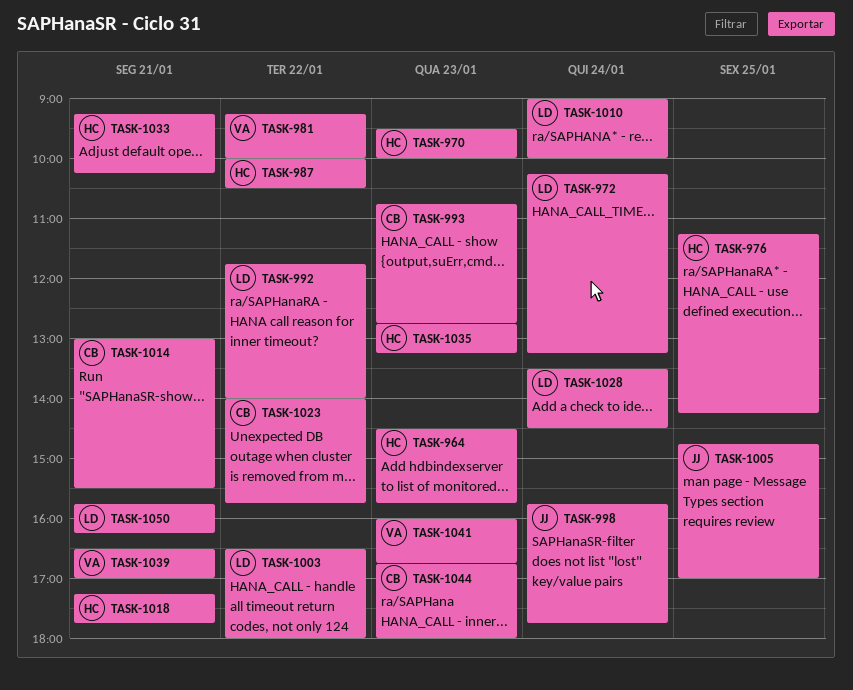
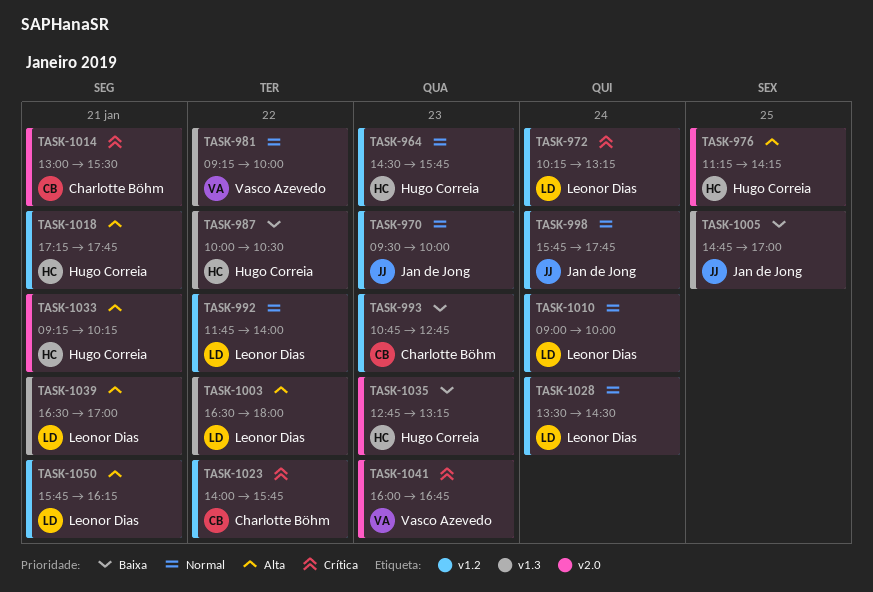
TASK-970, owner: Hugo Correia -> Jan de Jong
TASK-1039, owner: Vasco Azevedo -> Leonor Dias
TASK-1044: present -> none

